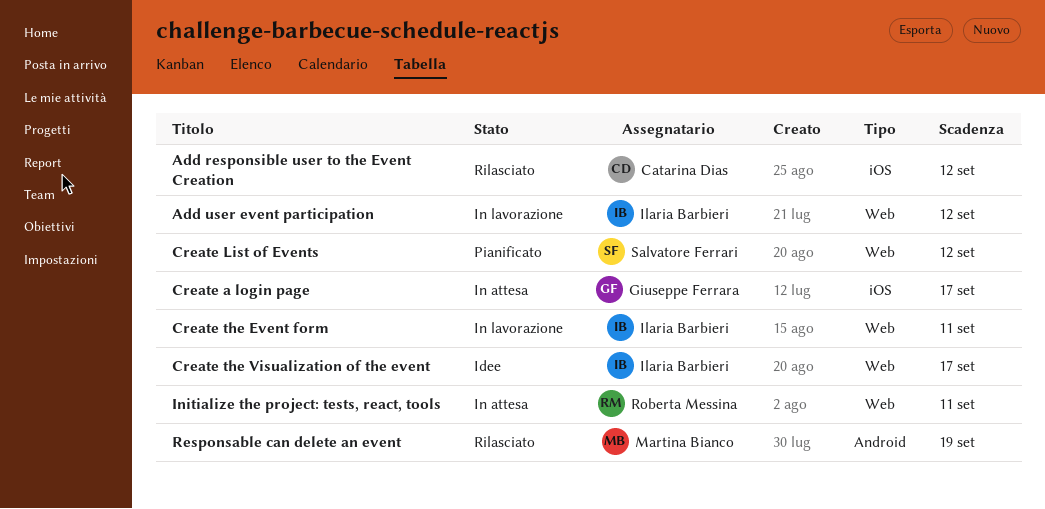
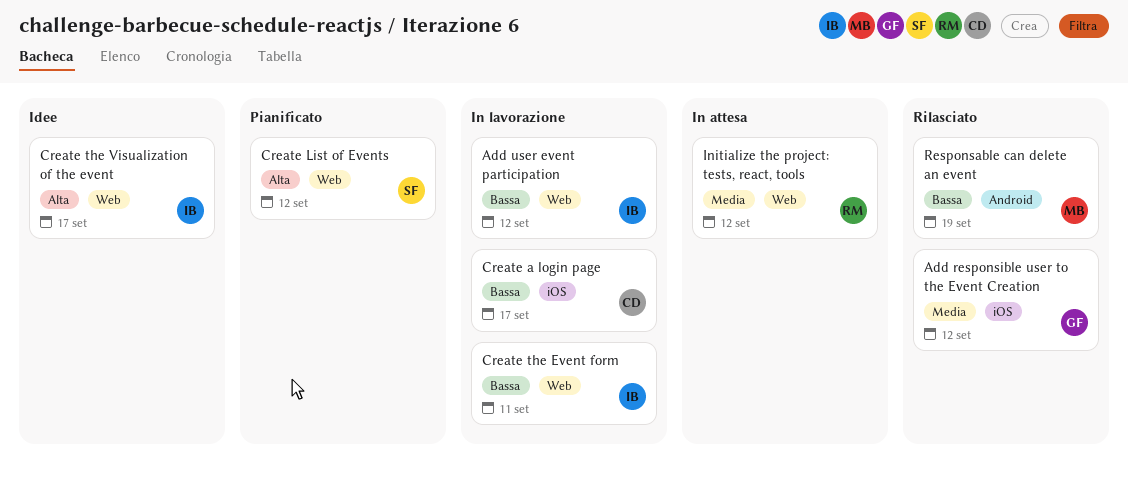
Add responsible user to the Event Creation, owner: Catarina Dias -> Giuseppe Ferrara
Create a login page, status: In attesa -> In lavorazione
Create a login page, owner: Giuseppe Ferrara -> Catarina Dias
Initialize the project: tests, react, tools, due: Sep 11 -> Sep 12

